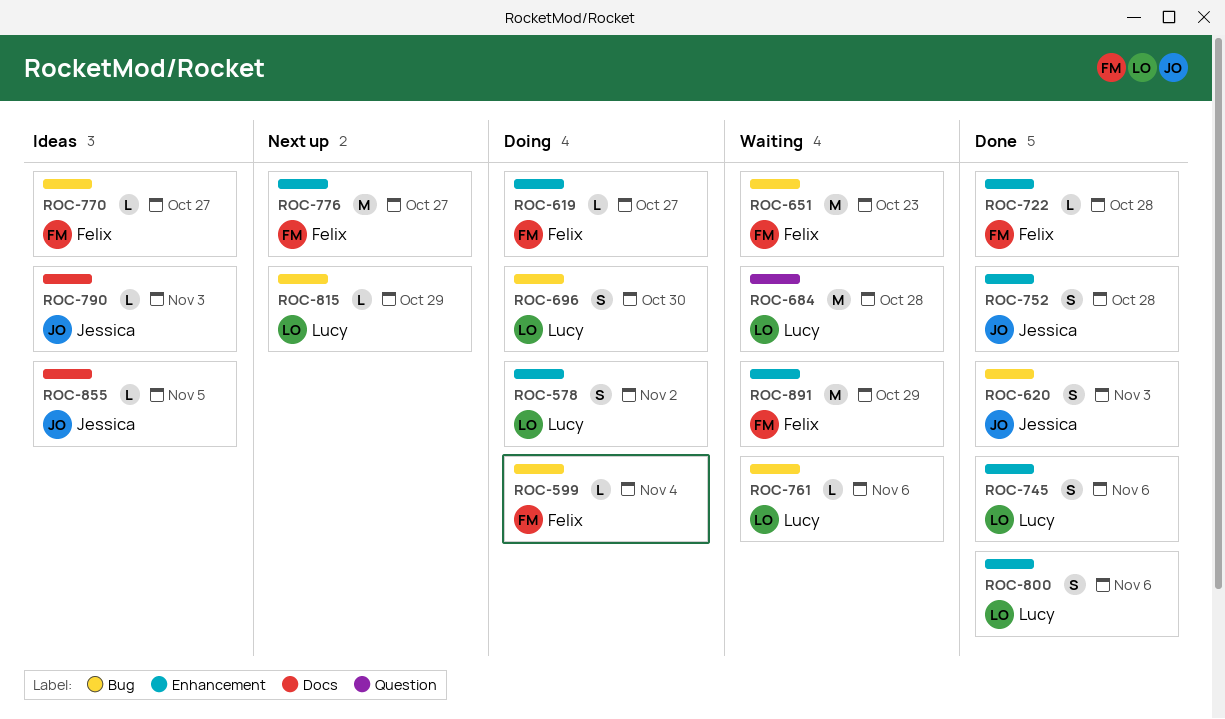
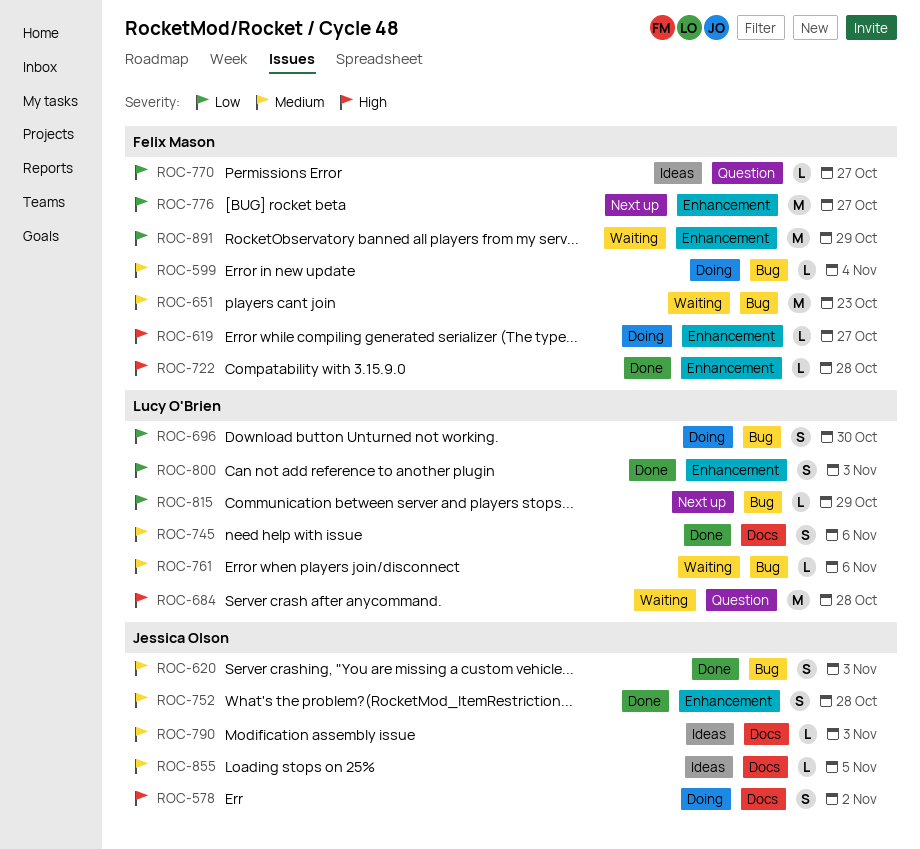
ROC-578, owner: Lucy O'Brien -> Jessica Olson
ROC-578, label: Enhancement -> Docs
ROC-745, label: Enhancement -> Docs
ROC-770, label: Bug -> Question
ROC-800, due: Nov 6 -> Nov 3

